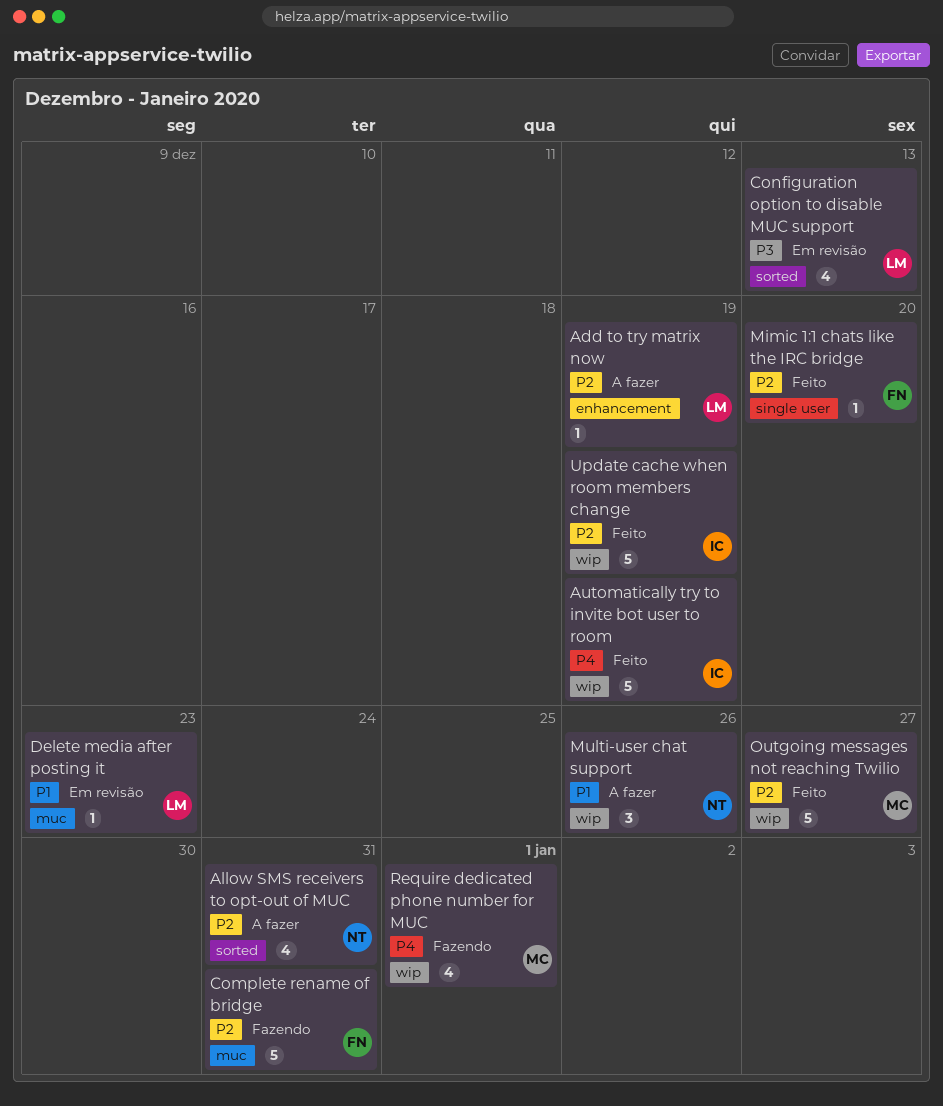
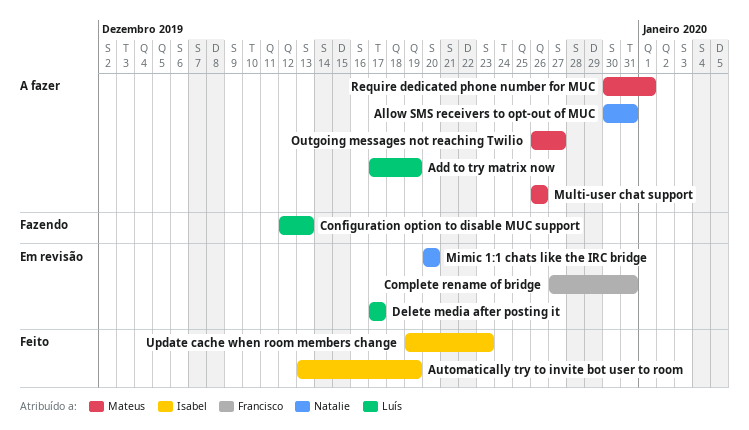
Complete rename of bridge, status: Fazendo -> Em revisão
Configuration option to disable MUC support, status: Em revisão -> Fazendo
Delete media after posting it, due: Dec 23 -> Dec 17
Mimic 1:1 chats like the IRC bridge, status: Feito -> Em revisão
Mimic 1:1 chats like the IRC bridge, owner: Francisco -> Natalie
Multi-user chat support, owner: Natalie -> Mateus
Outgoing messages not reaching Twilio, status: Feito -> A fazer
Require dedicated phone number for MUC, status: Fazendo -> A fazer
Update cache when room members change, due: Dec 19 -> Dec 23

